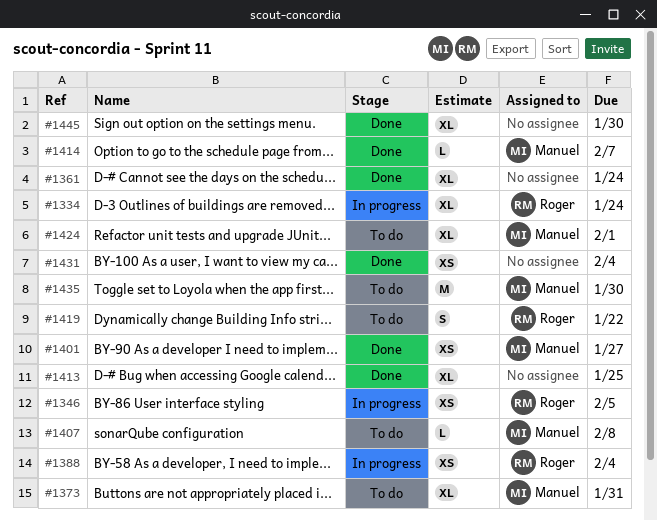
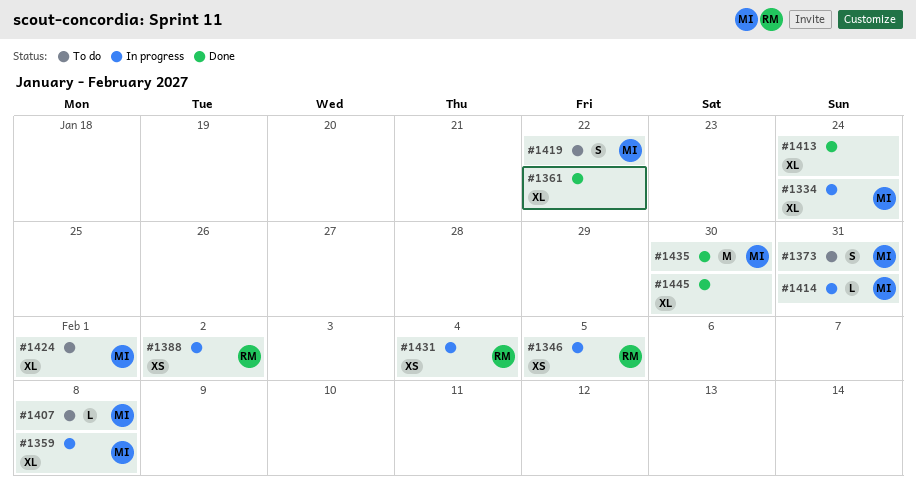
#1334, owner: Roger -> Manuel
#1359: none -> present
#1361, due: Jan 24 -> Jan 22
#1373, estimate: XL -> S
#1388, due: Feb 4 -> Feb 2
#1401: present -> none
#1413, due: Jan 25 -> Jan 24
#1414, status: Done -> In progress
#1414, due: Feb 7 -> Jan 31
#1419, owner: Roger -> Manuel
#1431, status: Done -> In progress
#1431, owner: none -> Roger
#1435, status: To do -> Done

